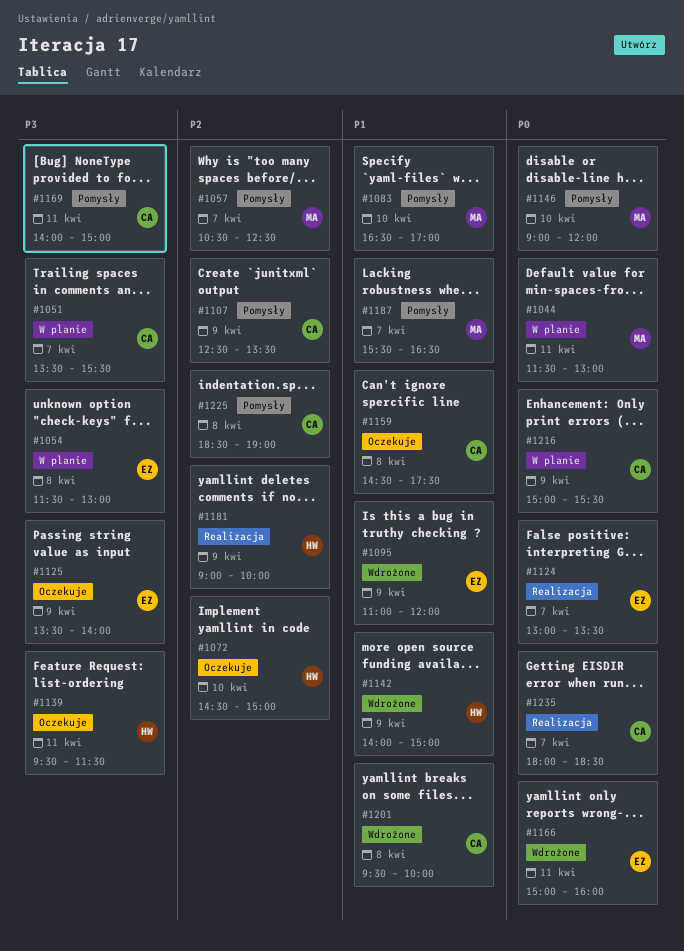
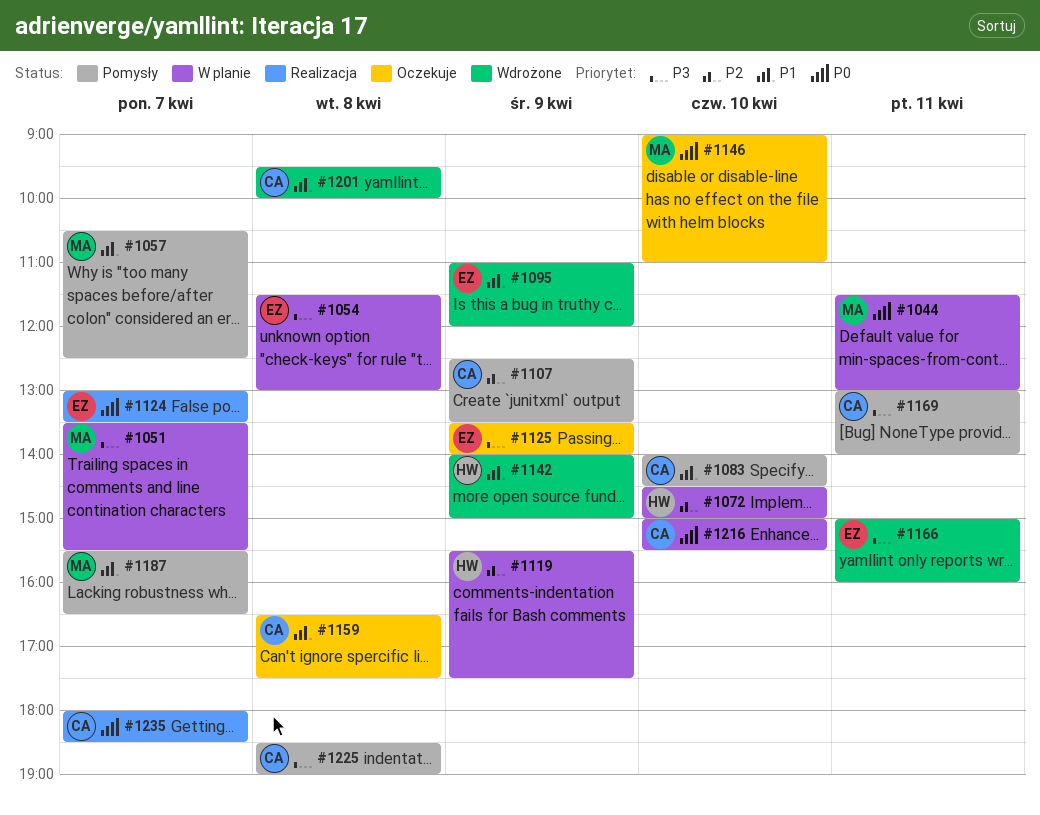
#1051, owner: CA -> MA
#1057, priority: P2 -> P1
#1072, status: Oczekuje -> W planie
#1083, owner: MA -> CA
#1083, begins: 16:30 -> 14:00
#1083, ends: 17:00 -> 14:30
#1119: none -> present
#1139: present -> none
#1146, status: Pomysły -> Oczekuje
#1146, ends: 12:00 -> 11:00
#1159, begins: 14:30 -> 16:30
#1166, priority: P0 -> P3
#1169, begins: 14:00 -> 13:00
#1169, ends: 15:00 -> 14:00
#1181: present -> none
#1216, day: Apr 9 -> Apr 10
#1225, priority: P2 -> P3

